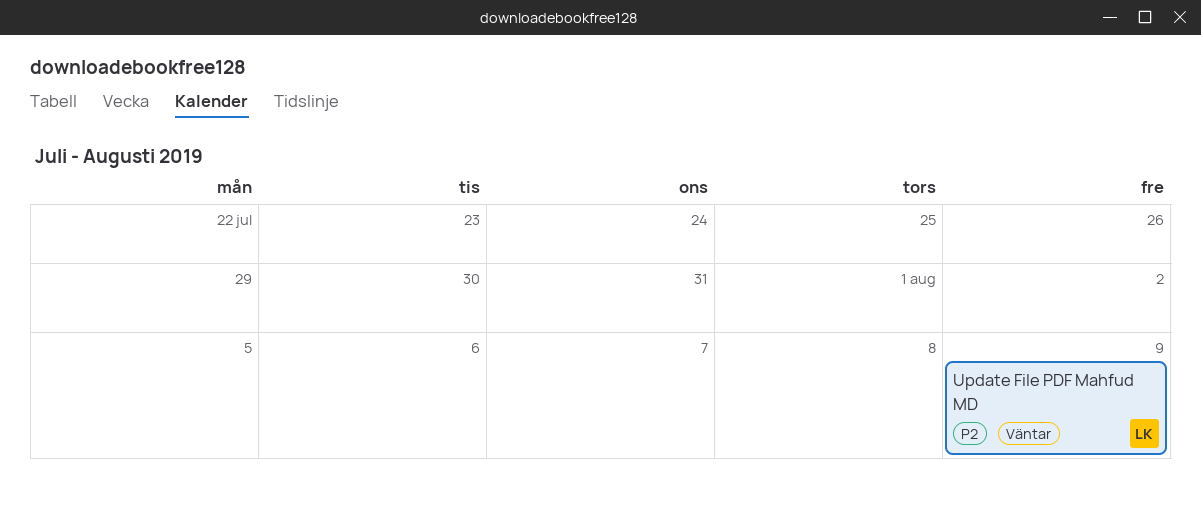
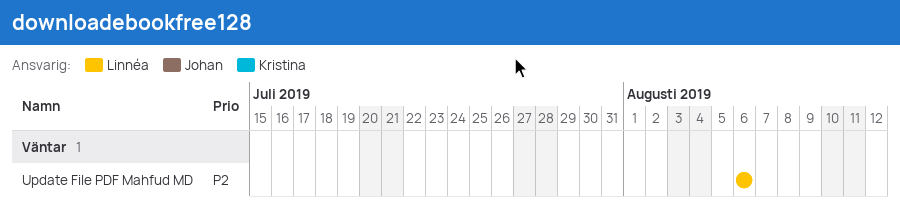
Update File PDF Mahfud MD, due: Aug 9 -> Aug 6

